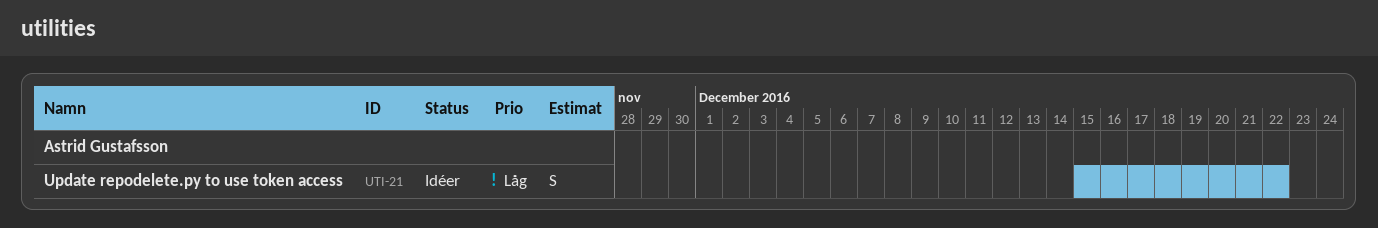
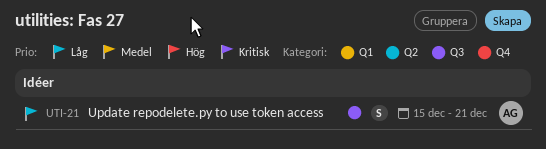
UTI-21, due: Dec 22 -> Dec 21

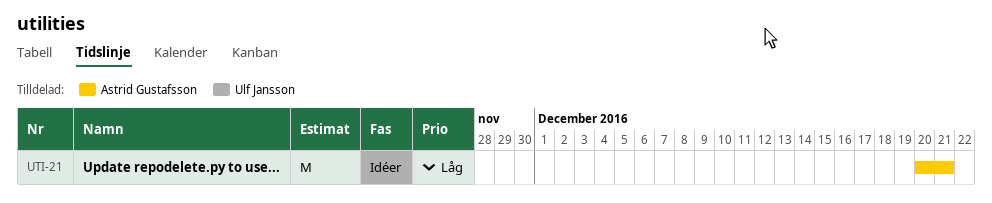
UTI-21, estimate: S -> M
UTI-21, start: Dec 15 -> Dec 20

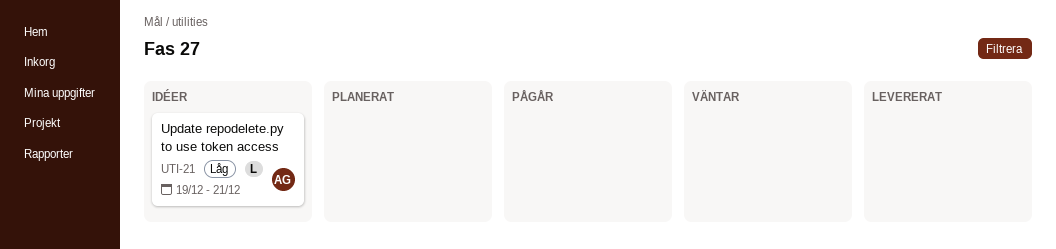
UTI-21, estimate: M -> L
UTI-21, start: Dec 20 -> Dec 19

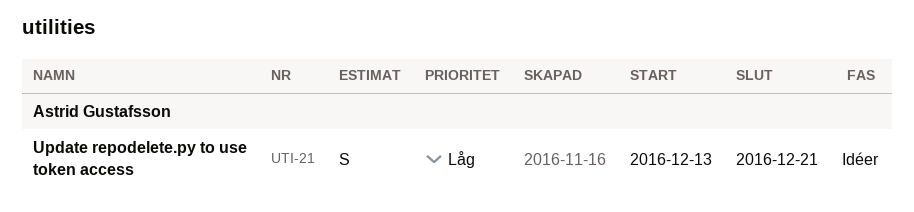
UTI-21, estimate: L -> S
UTI-21, start: Dec 19 -> Dec 13

